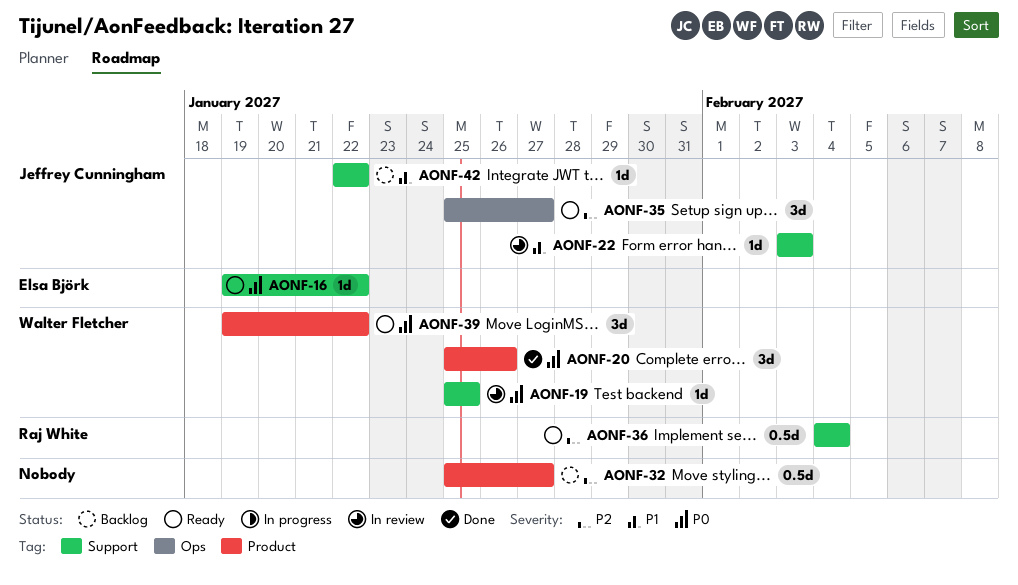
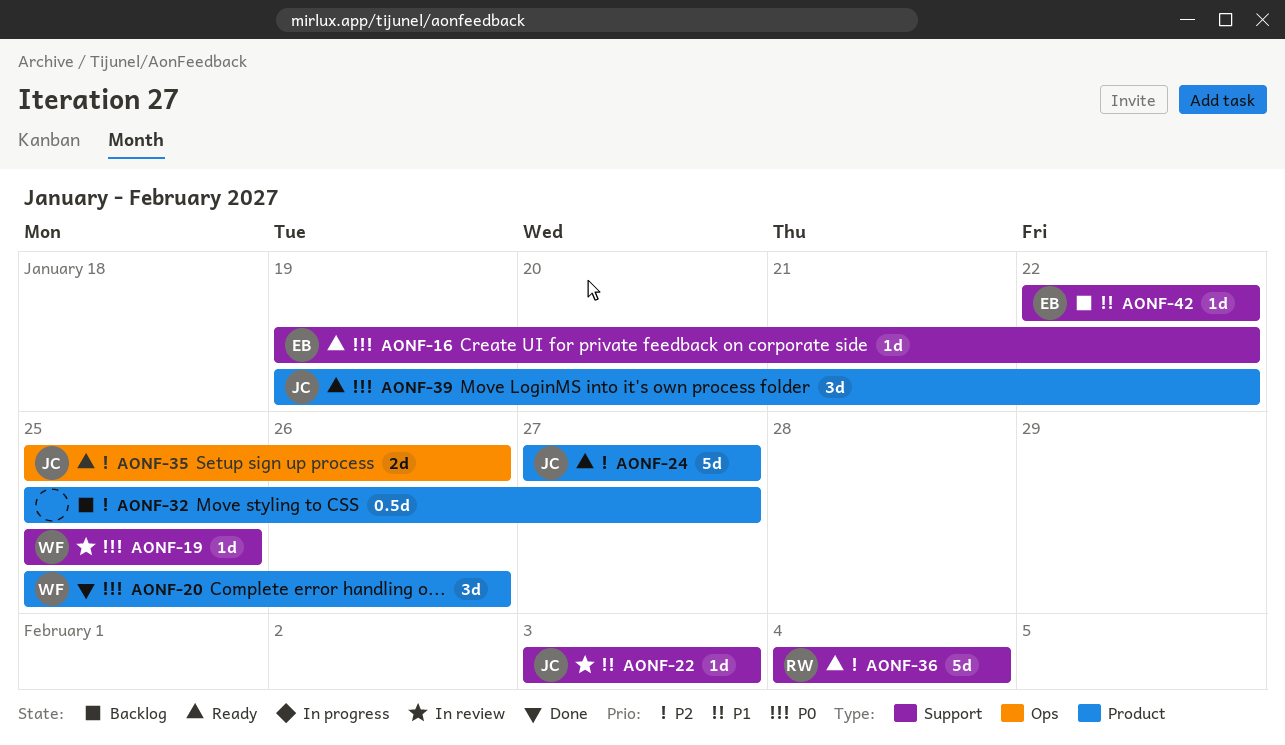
AONF-24: none -> present
AONF-35, estimate: 3d -> 2d
AONF-35, due: Jan 27 -> Jan 26
AONF-36, estimate: 0.5d -> 5d
AONF-39, owner: Walter Fletcher -> Jeffrey Cunningham
AONF-42, owner: Jeffrey Cunningham -> Elsa Björk

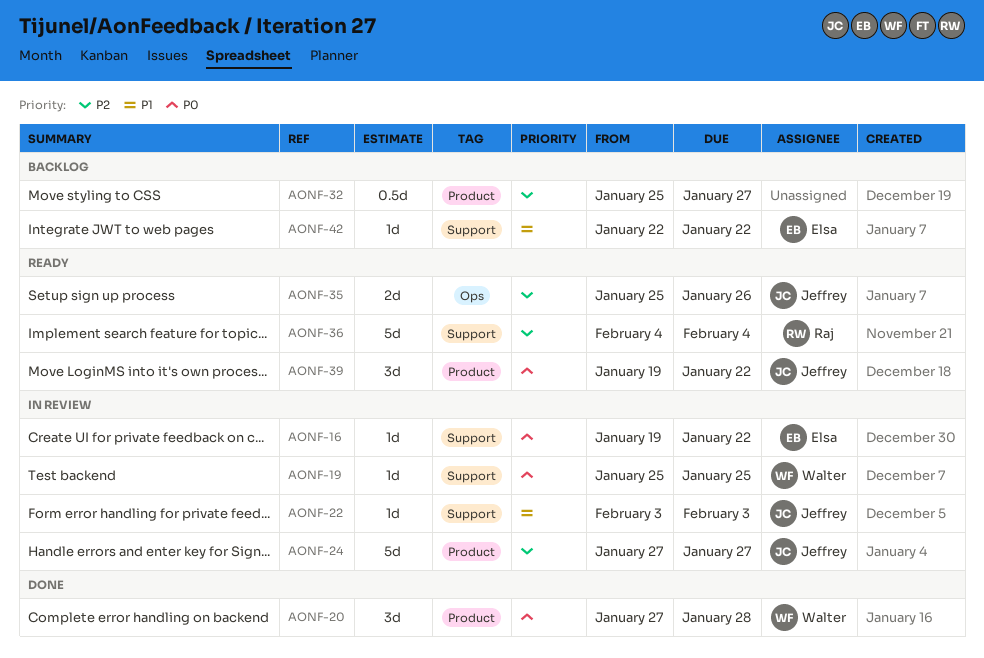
AONF-16, status: Ready -> In review
AONF-20, start: Jan 25 -> Jan 27
AONF-20, due: Jan 26 -> Jan 28
AONF-24, status: Ready -> In review

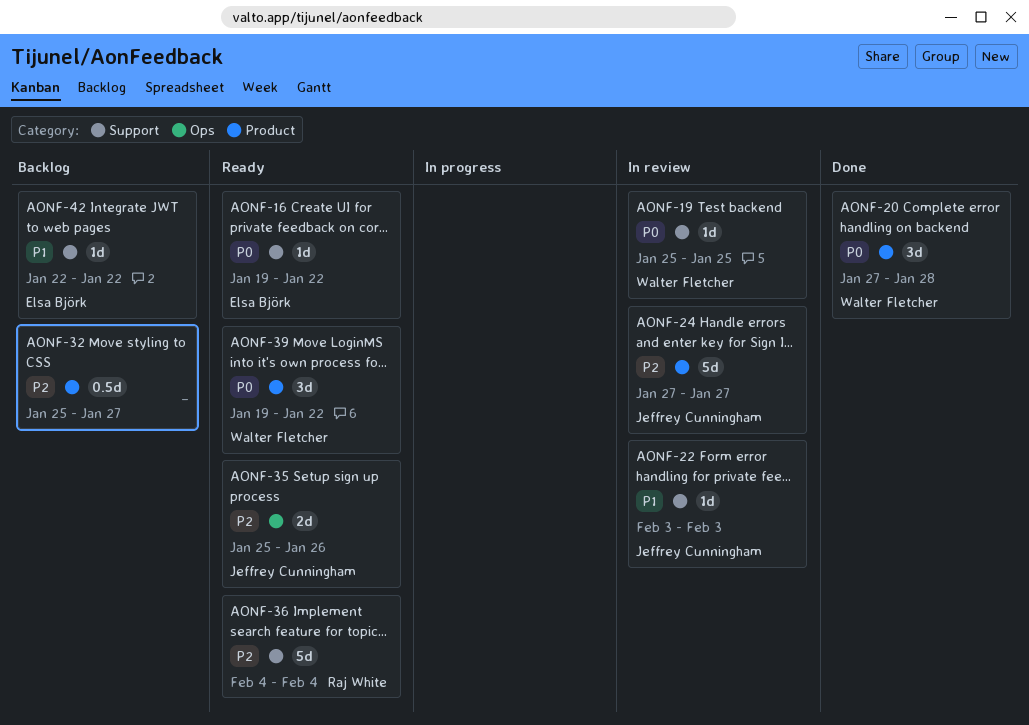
AONF-16, status: In review -> Ready
AONF-39, owner: Jeffrey Cunningham -> Walter Fletcher

